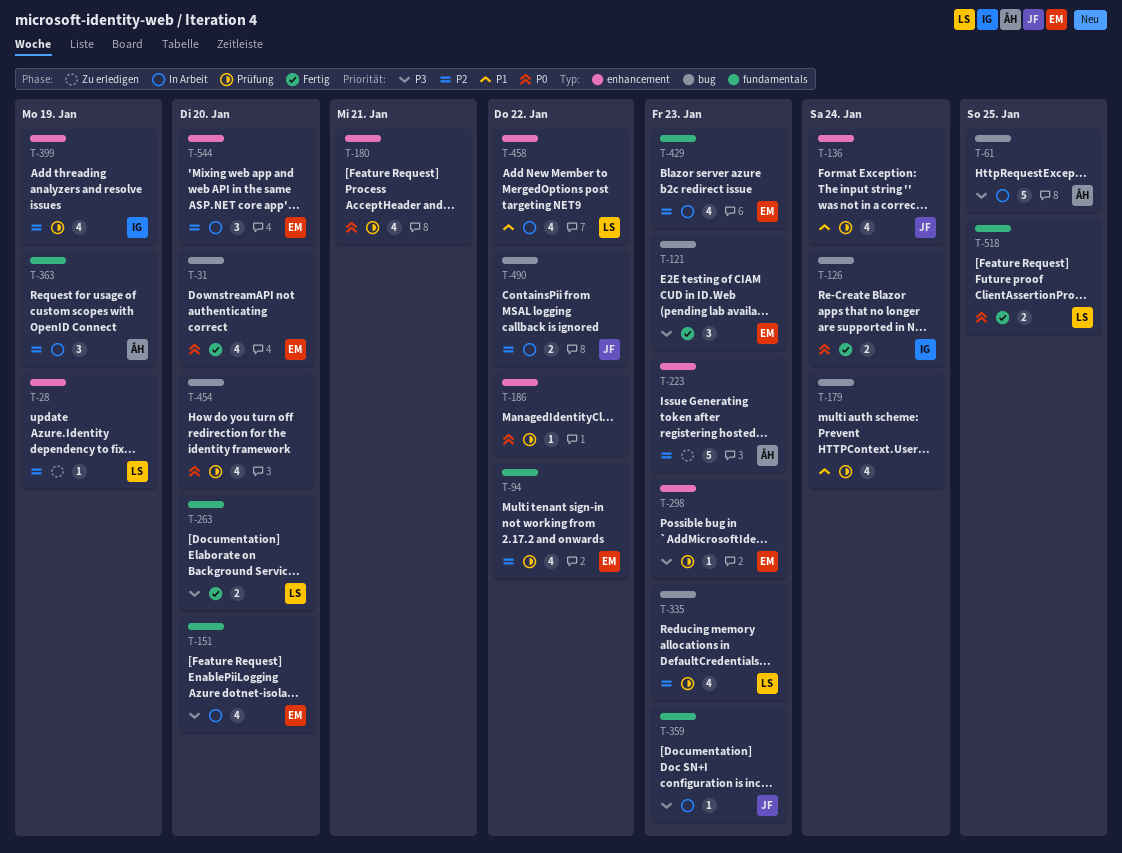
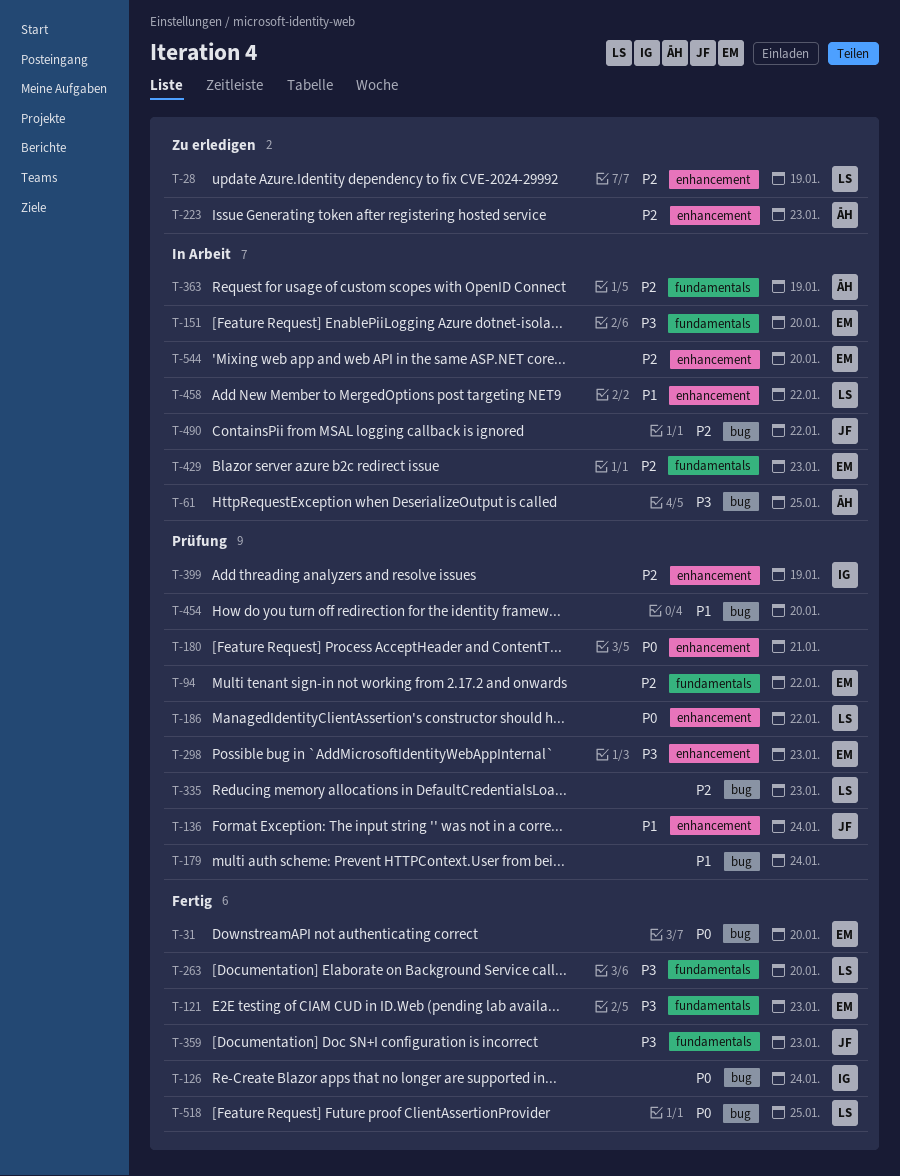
T-121, label: bug -> fundamentals
T-186, owner: none -> LS
T-359, status: In Arbeit -> Fertig
T-454, priority: P0 -> P1
T-518, label: fundamentals -> bug

